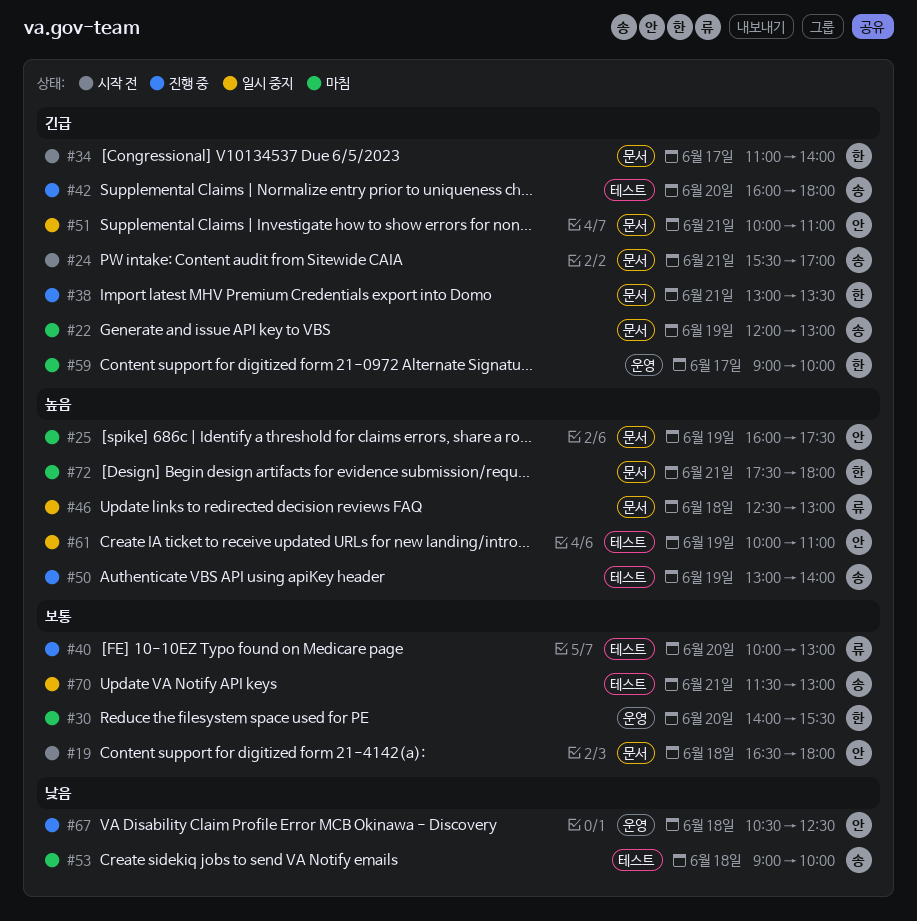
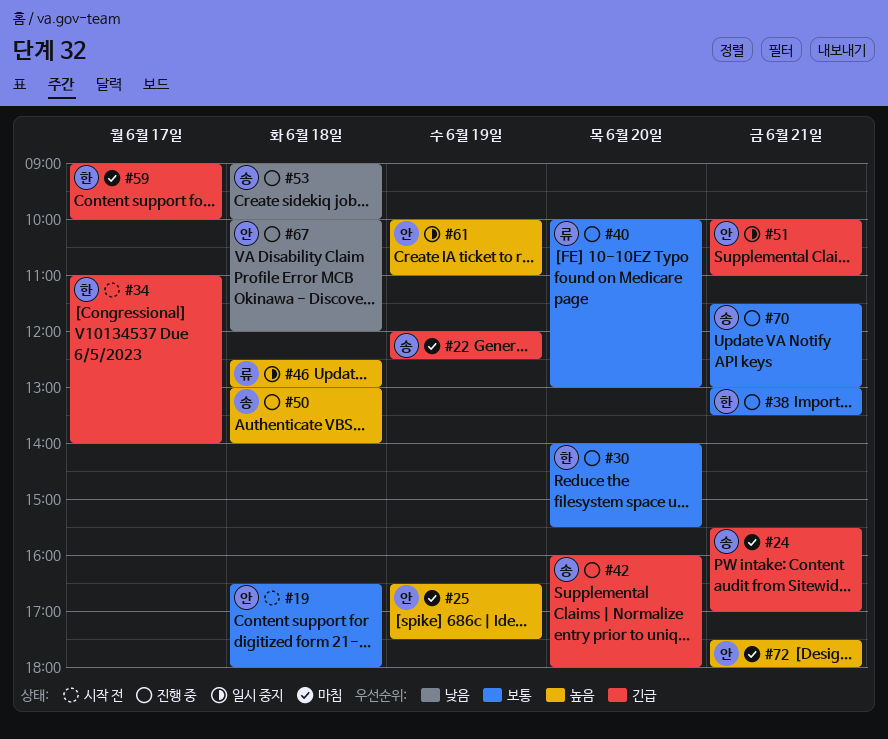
#22, ends: 13:00 -> 12:30
#24, status: 시작 전 -> 마침
#25, begins: 16:00 -> 16:30
#30, status: 마침 -> 진행 중
#38, priority: 긴급 -> 보통
#50, day: Jun 19 -> Jun 18
#53, status: 마침 -> 진행 중
#67, begins: 10:30 -> 10:00
#67, ends: 12:30 -> 12:00
#70, status: 일시 중지 -> 진행 중
#72, owner: 한 -> 안

